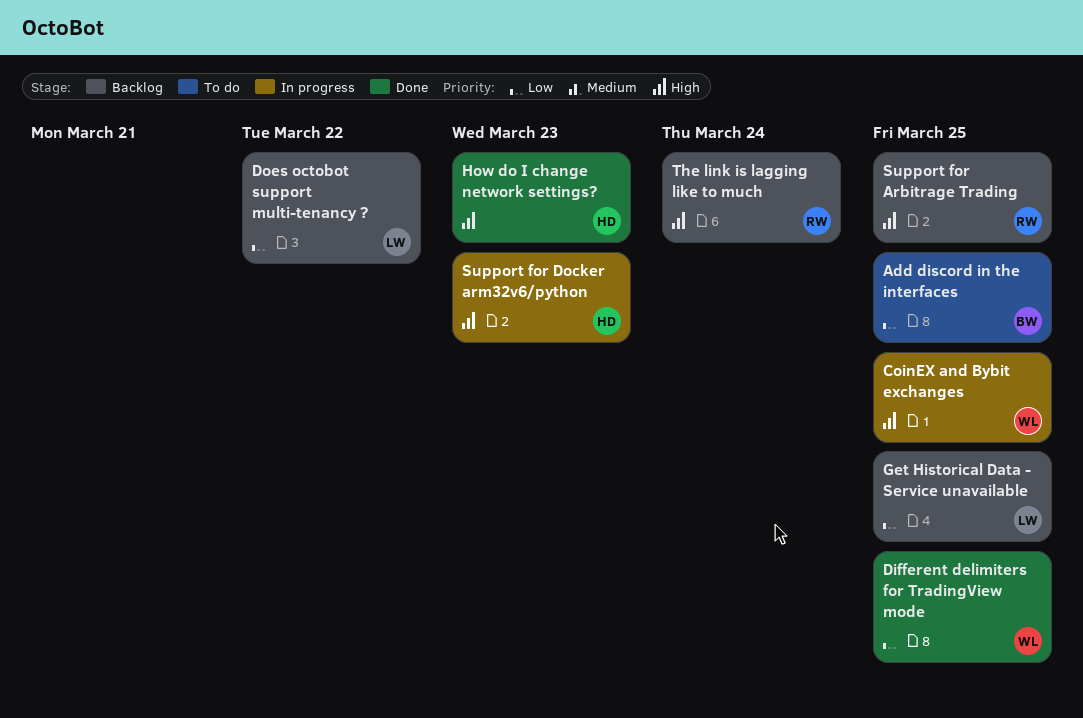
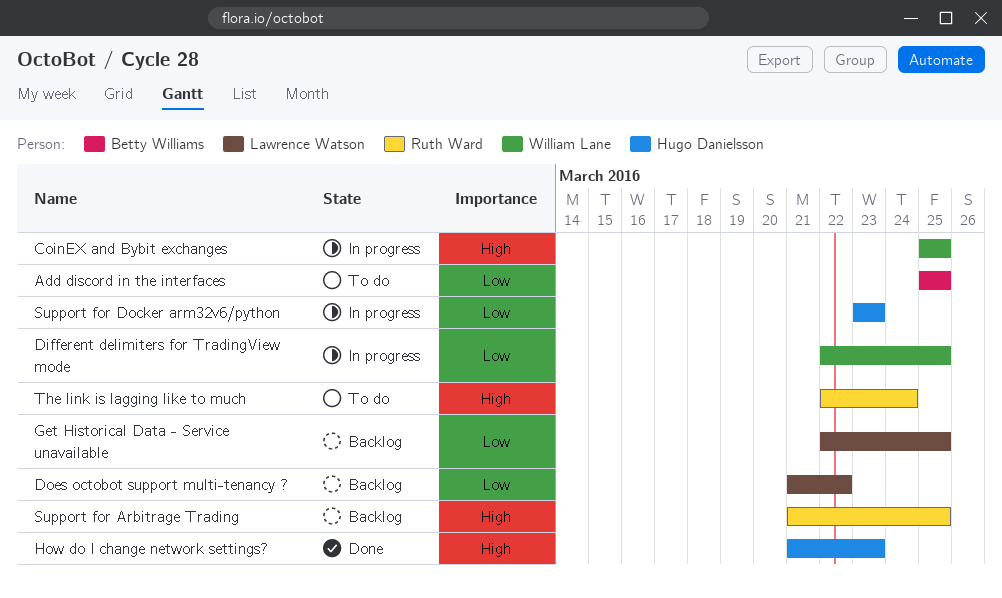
Different delimiters for TradingView mode, status: Done -> In progress
Support for Docker arm32v6/python, priority: High -> Low
The link is lagging like to much, status: Backlog -> To do

